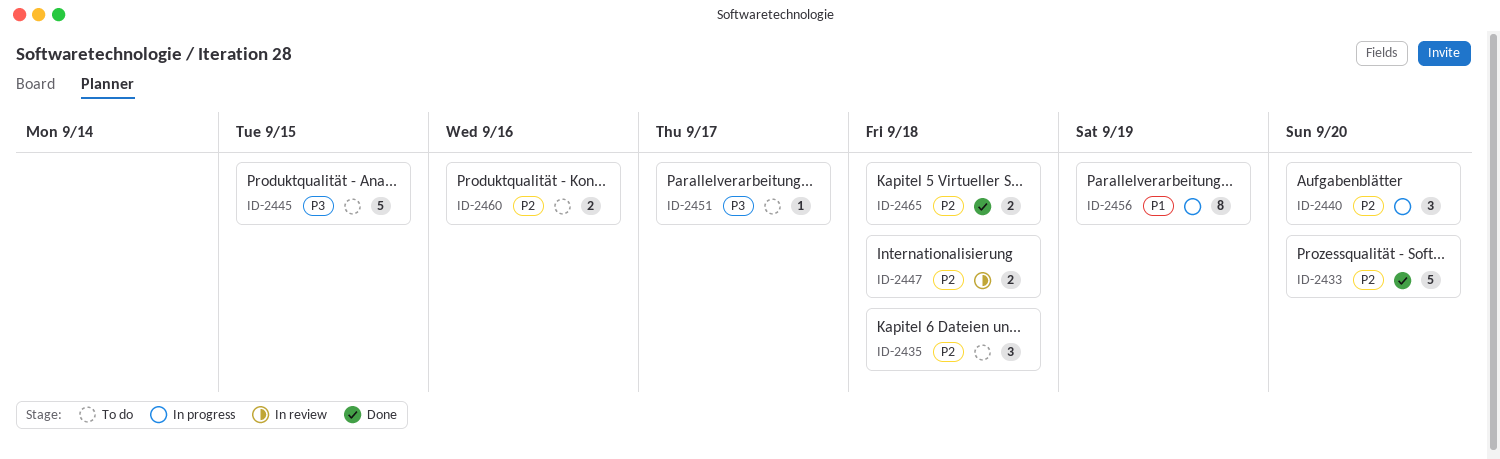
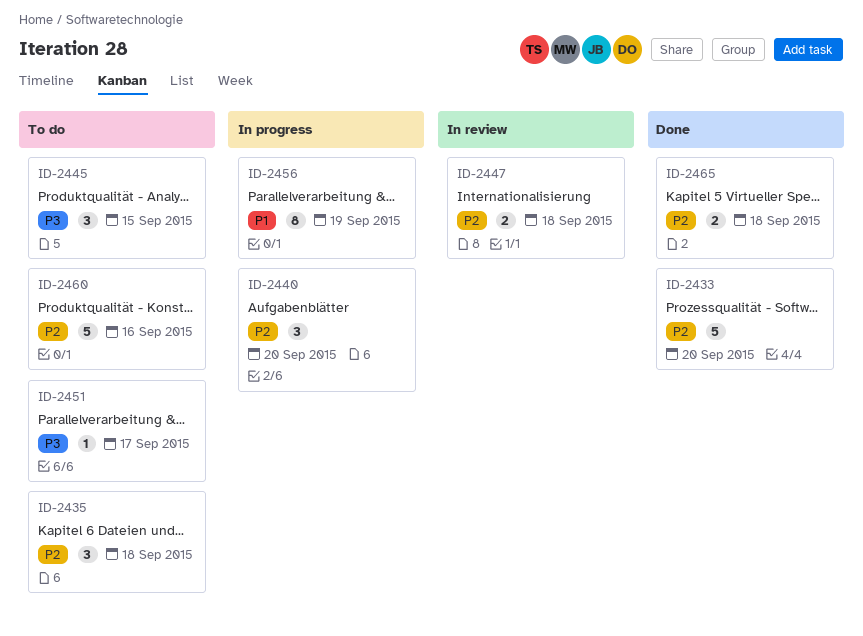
ID-2445, estimate: 5 -> 3
ID-2460, estimate: 2 -> 5

